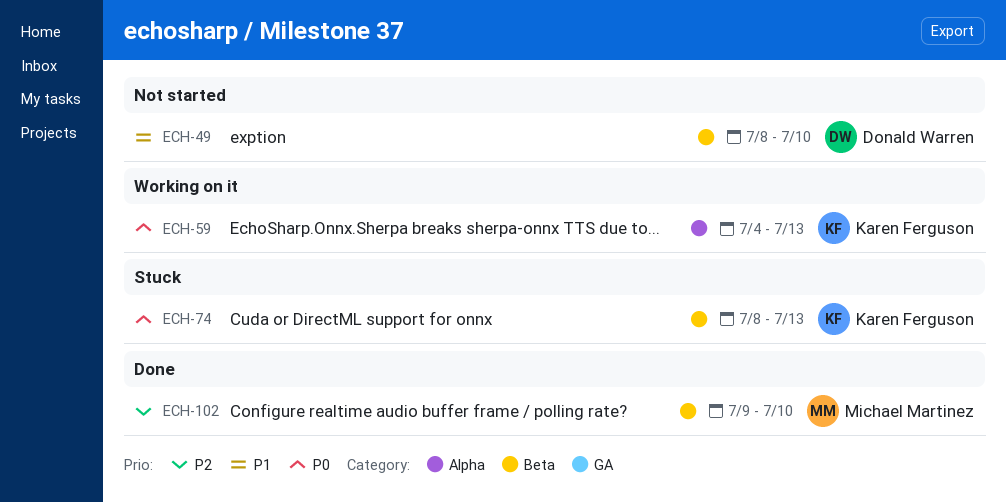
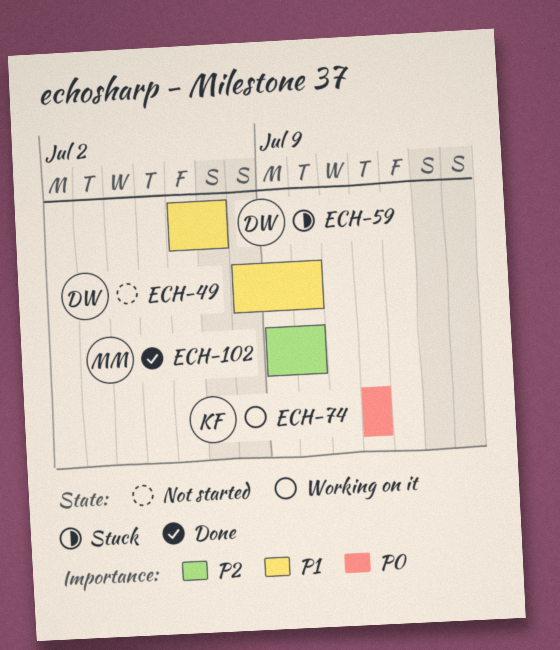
ECH-59, status: Working on it -> Stuck
ECH-59, owner: Karen Ferguson -> Donald Warren
ECH-59, priority: P0 -> P1
ECH-59, start: Jul 4 -> Jul 6
ECH-59, due: Jul 13 -> Jul 7
ECH-74, status: Stuck -> Working on it
ECH-74, start: Jul 8 -> Jul 12
ECH-74, due: Jul 13 -> Jul 12

